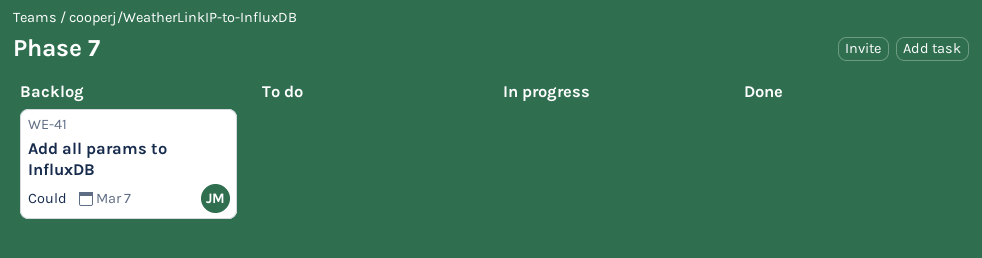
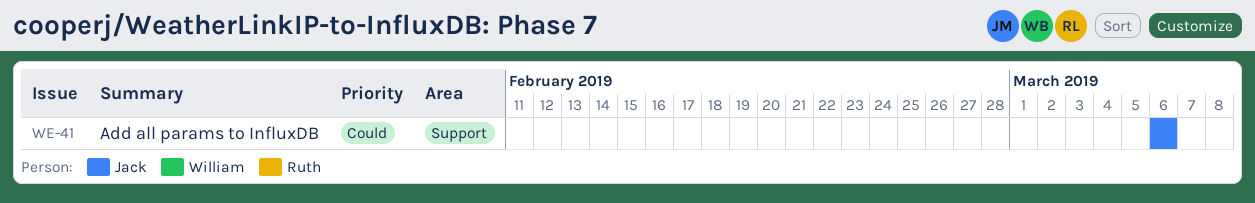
WE-41, due: Mar 7 -> Mar 6

